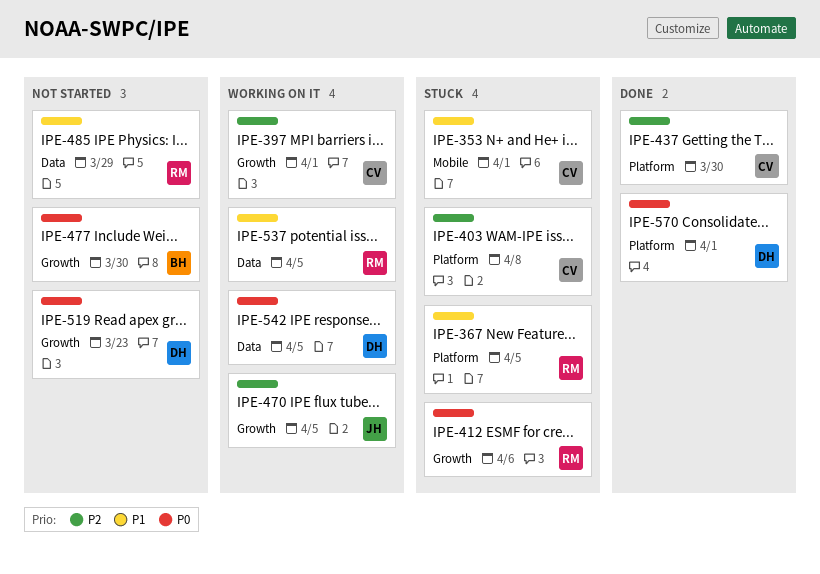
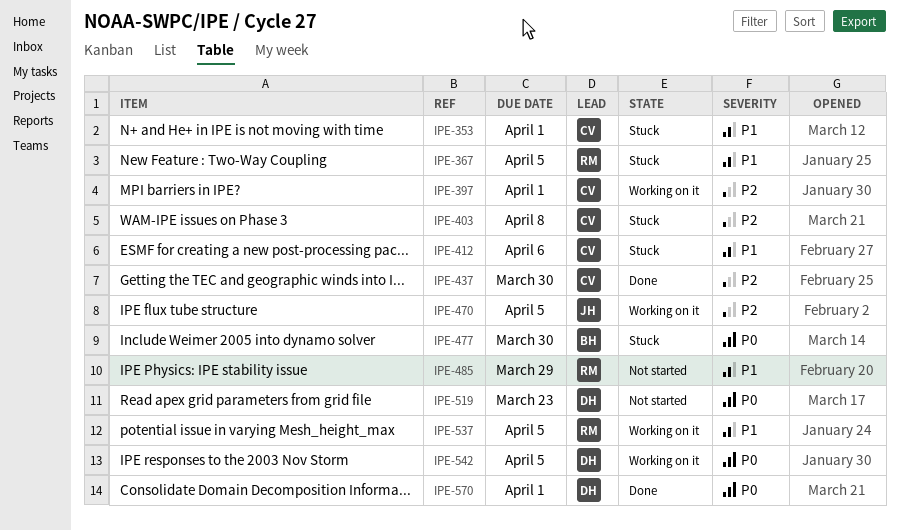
IPE-412, owner: RM -> CV
IPE-412, priority: P0 -> P1
IPE-477, status: Not started -> Stuck

